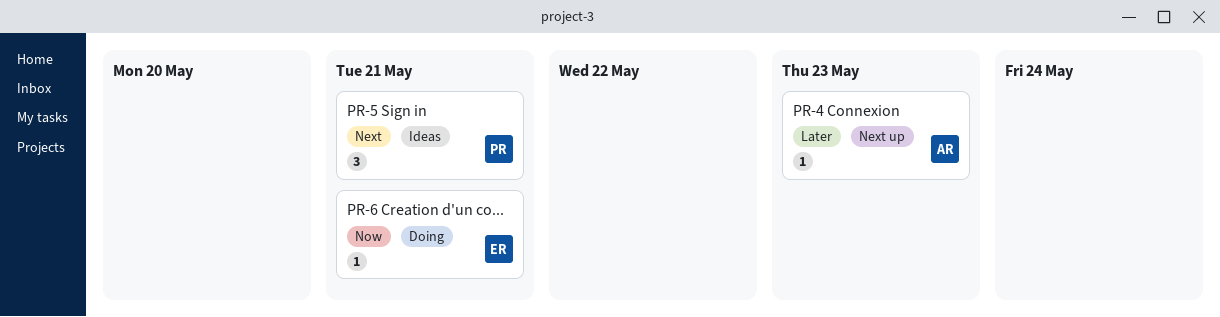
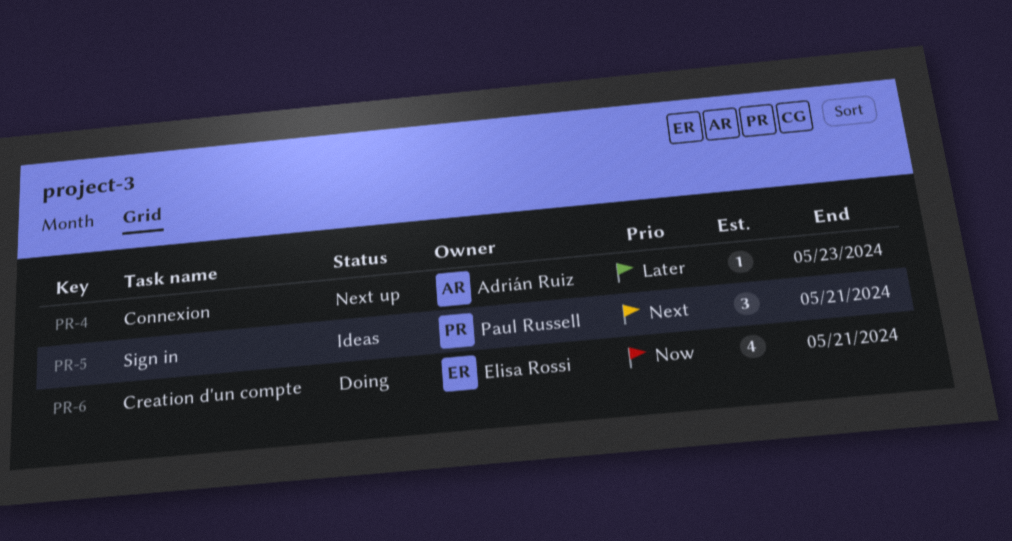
PR-6, estimate: 1 -> 4

